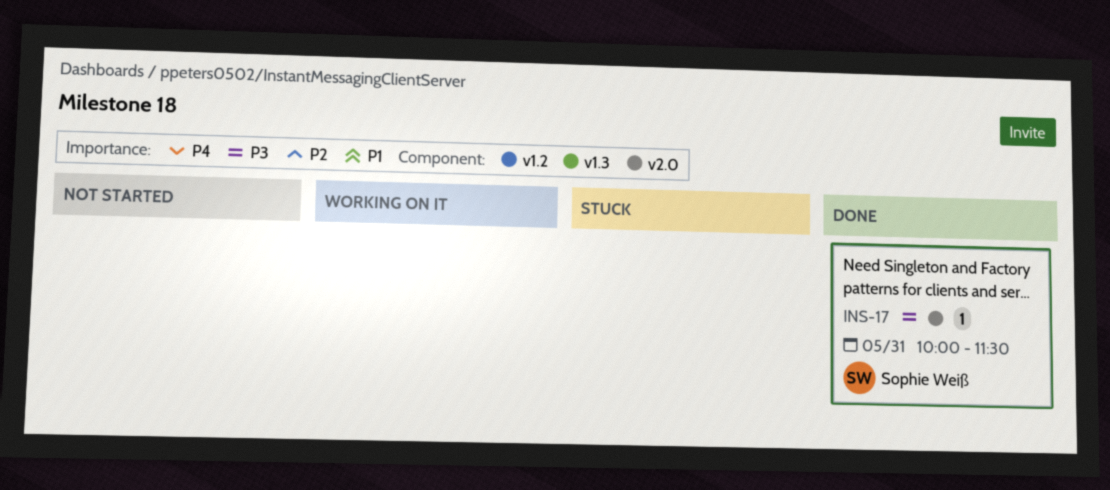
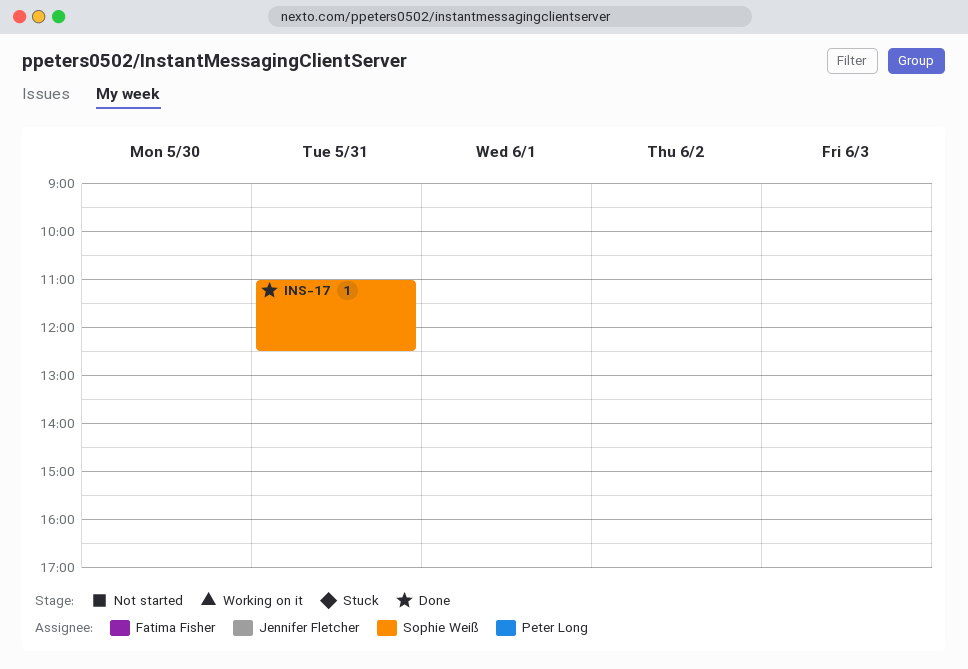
INS-17, begins: 10:00 -> 11:00
INS-17, ends: 11:30 -> 12:30

